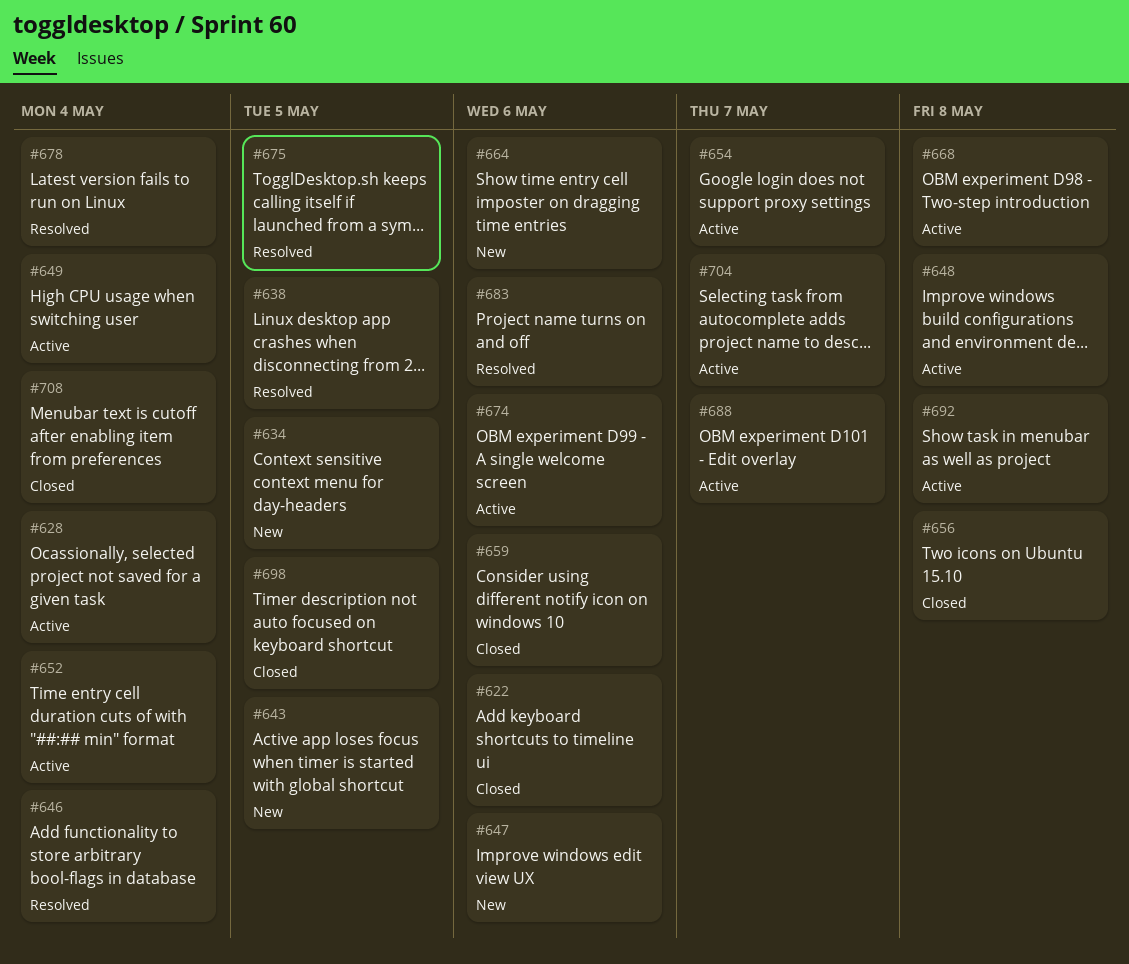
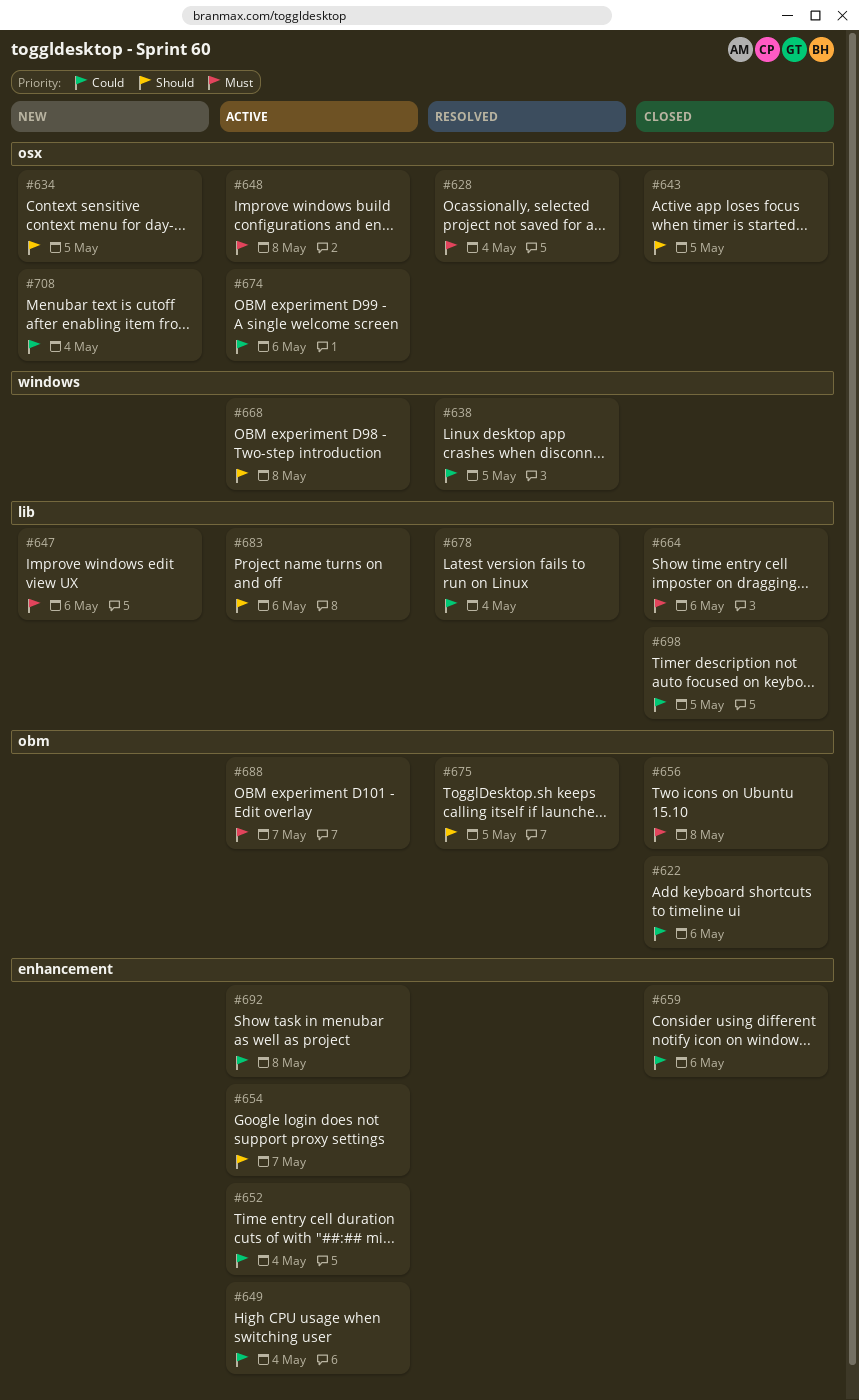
#628, status: Active -> Resolved
#643, status: New -> Closed
#646: present -> none
#664, status: New -> Closed
#683, status: Resolved -> Active
#704: present -> none
#708, status: Closed -> New

